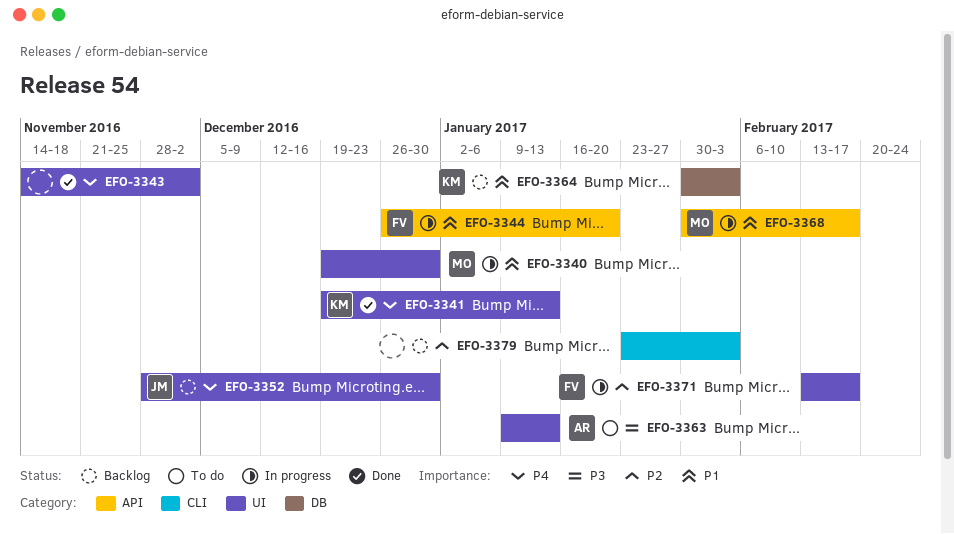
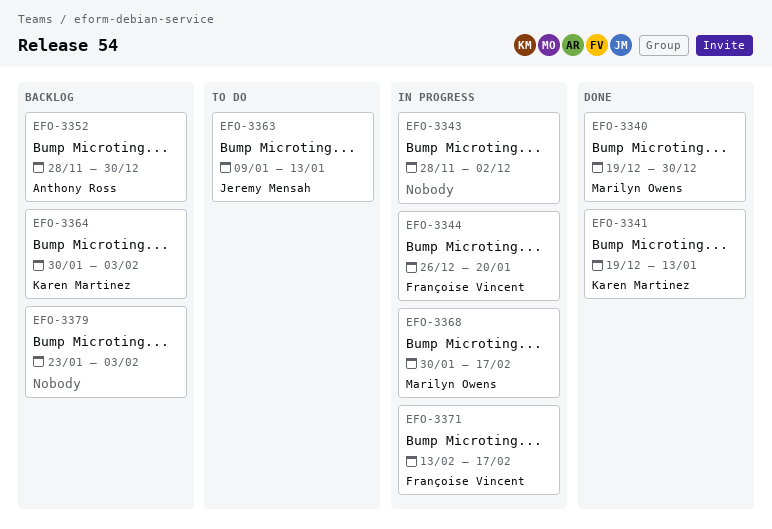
EFO-3340, status: In progress -> Done
EFO-3343, status: Done -> In progress
EFO-3343, start: Nov 14 -> Nov 28
EFO-3352, owner: Jeremy Mensah -> Anthony Ross
EFO-3363, owner: Anthony Ross -> Jeremy Mensah

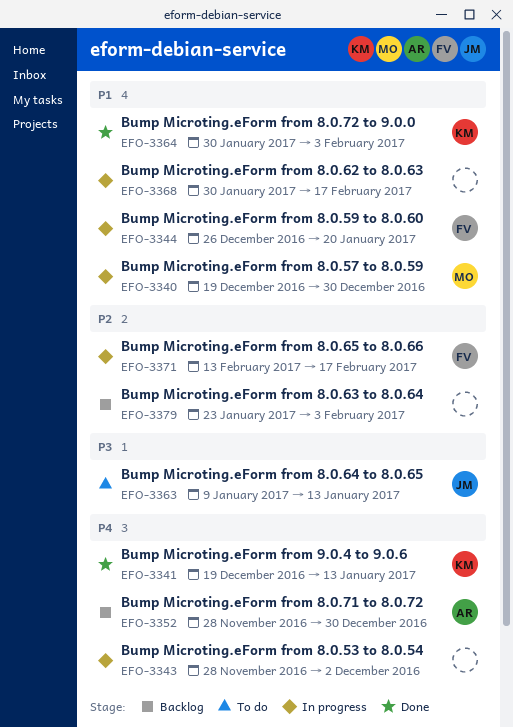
EFO-3340, status: Done -> In progress
EFO-3364, status: Backlog -> Done
EFO-3368, owner: Marilyn Owens -> none

